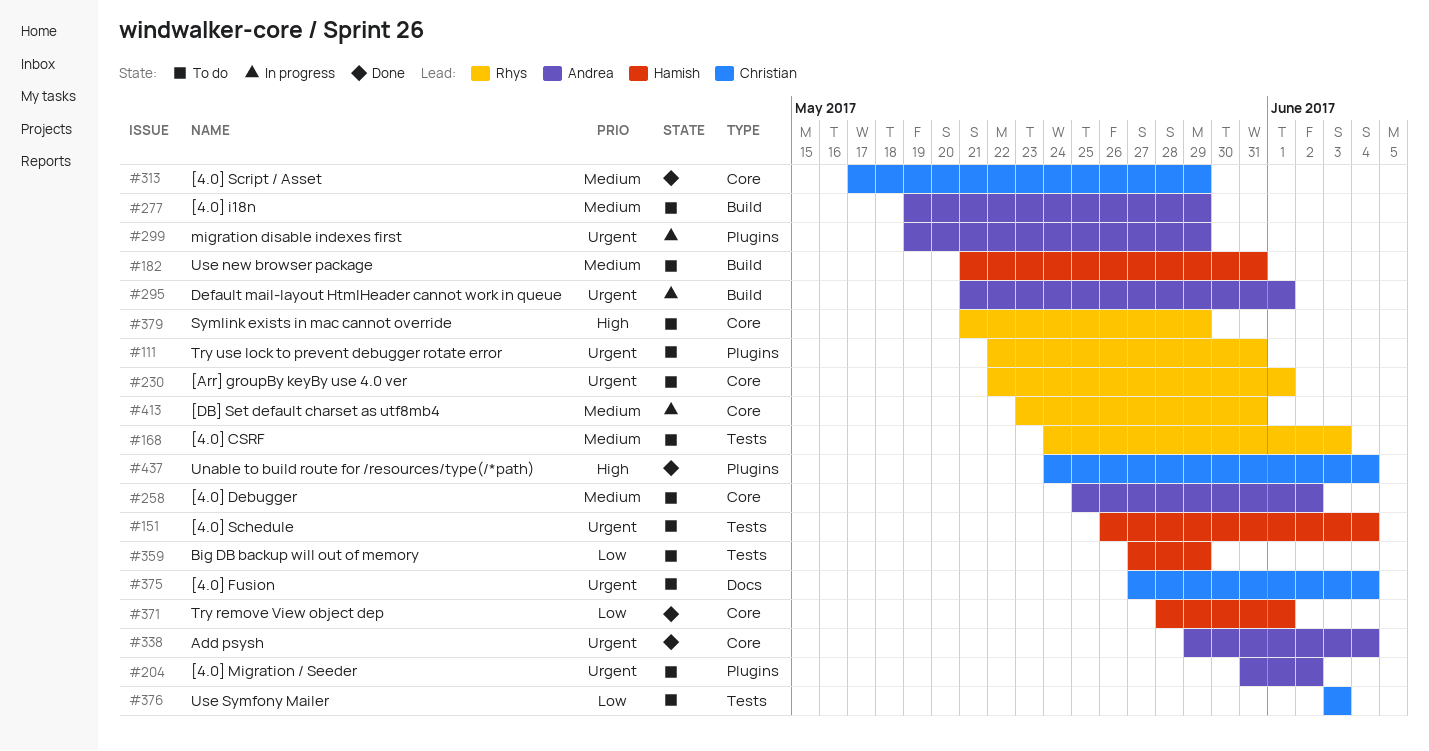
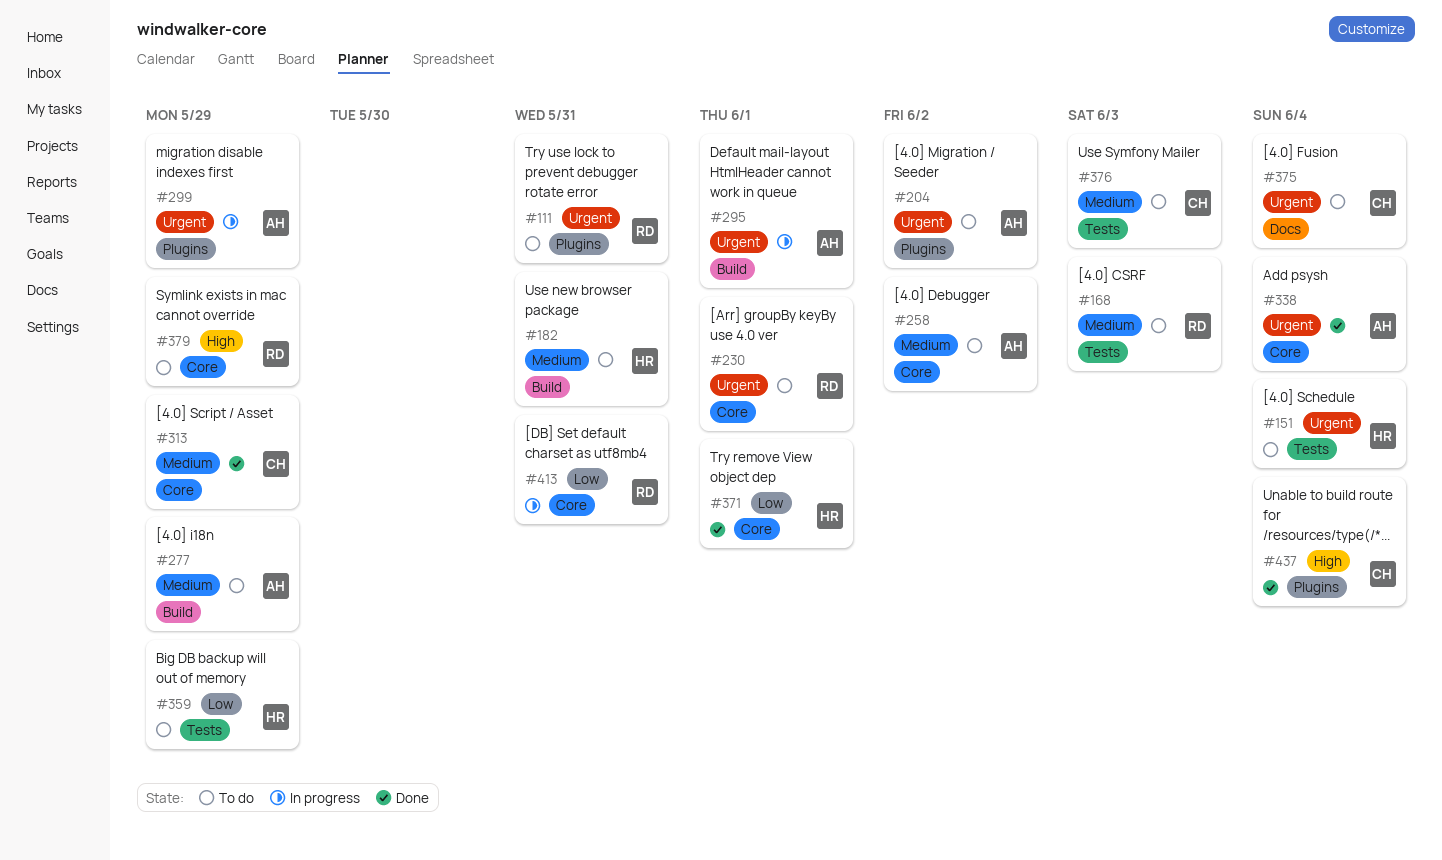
#376, priority: Low -> Medium
#413, priority: Medium -> Low

